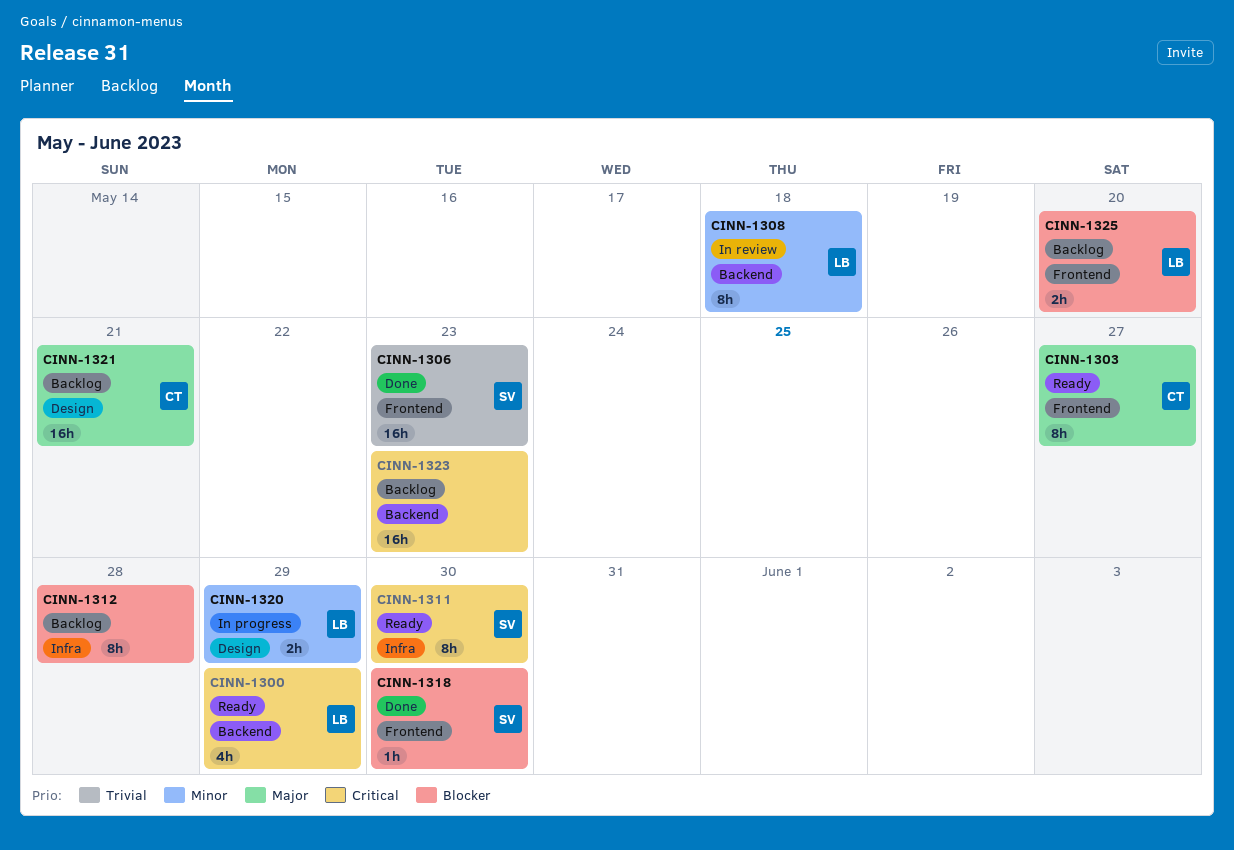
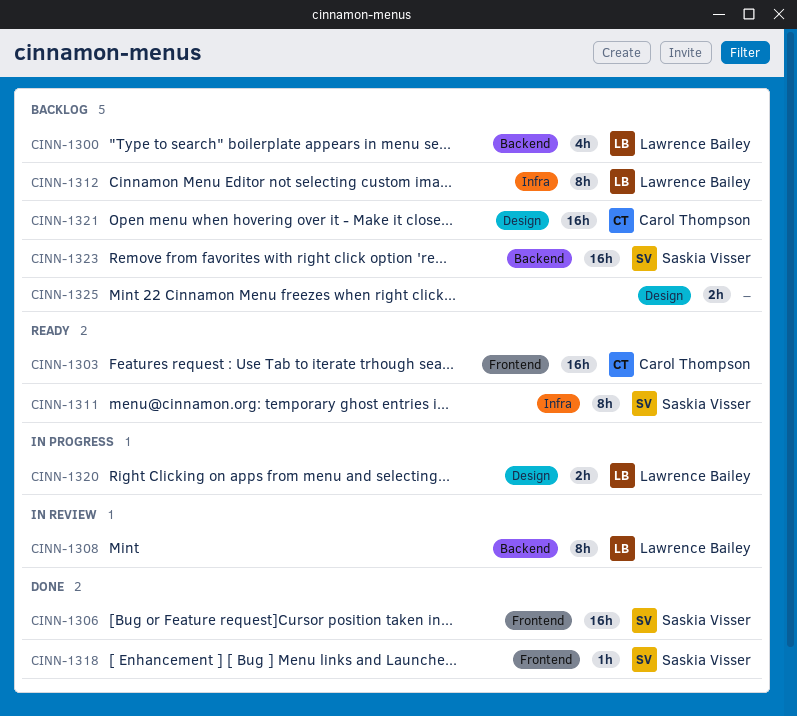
CINN-1300, status: Ready -> Backlog
CINN-1303, estimate: 8h -> 16h
CINN-1312, owner: none -> Lawrence Bailey
CINN-1323, owner: none -> Saskia Visser
CINN-1325, owner: Lawrence Bailey -> none
CINN-1325, label: Frontend -> Design

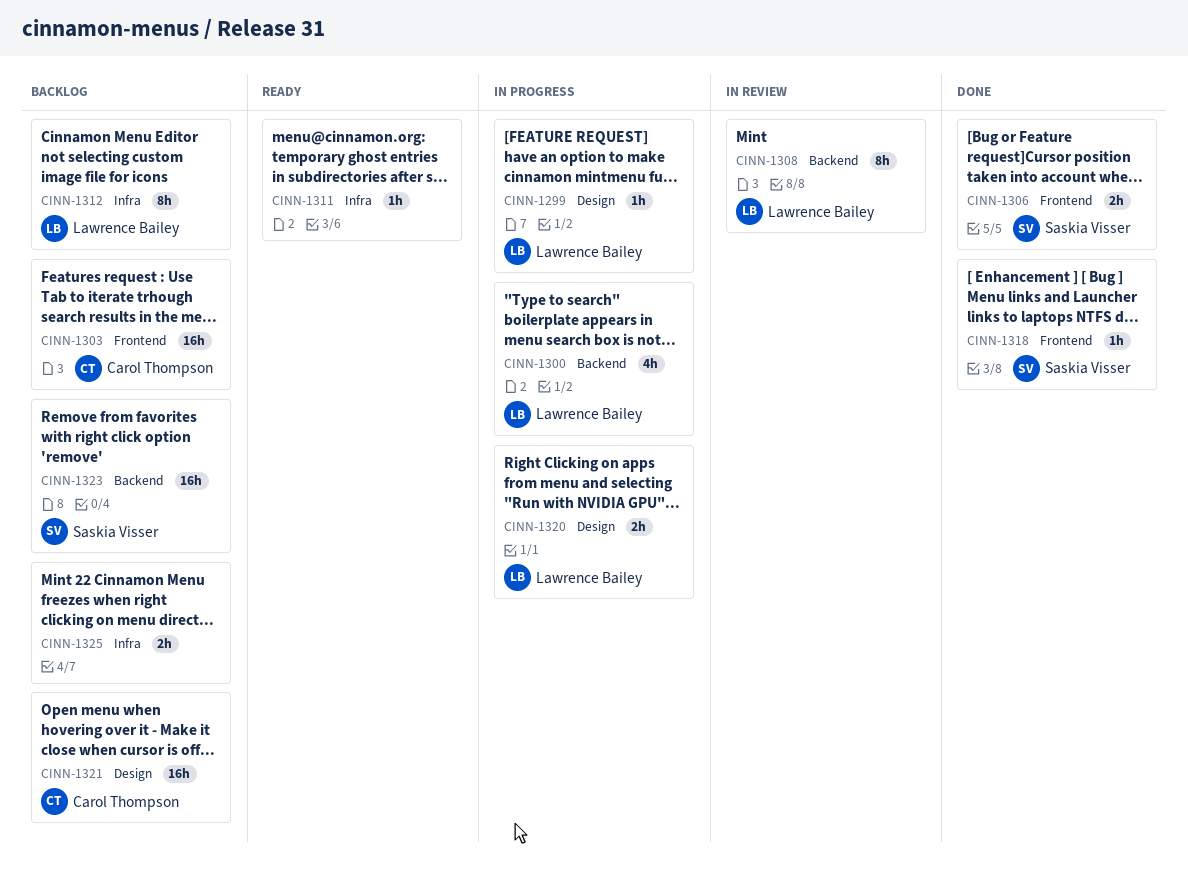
CINN-1299: none -> present
CINN-1300, status: Backlog -> In progress
CINN-1303, status: Ready -> Backlog
CINN-1306, estimate: 16h -> 2h
CINN-1311, owner: Saskia Visser -> none
CINN-1311, estimate: 8h -> 1h
CINN-1325, label: Design -> Infra

